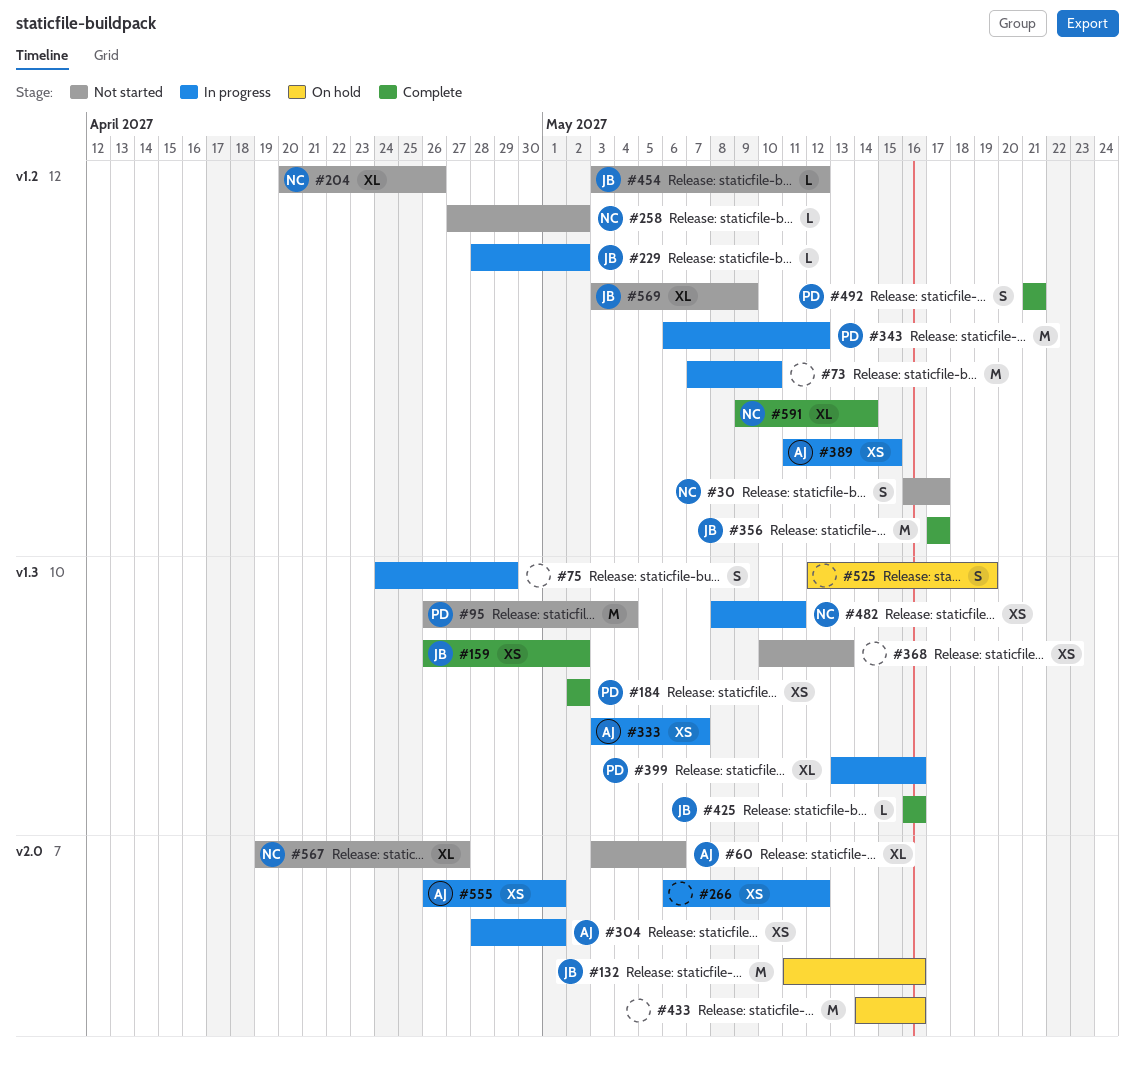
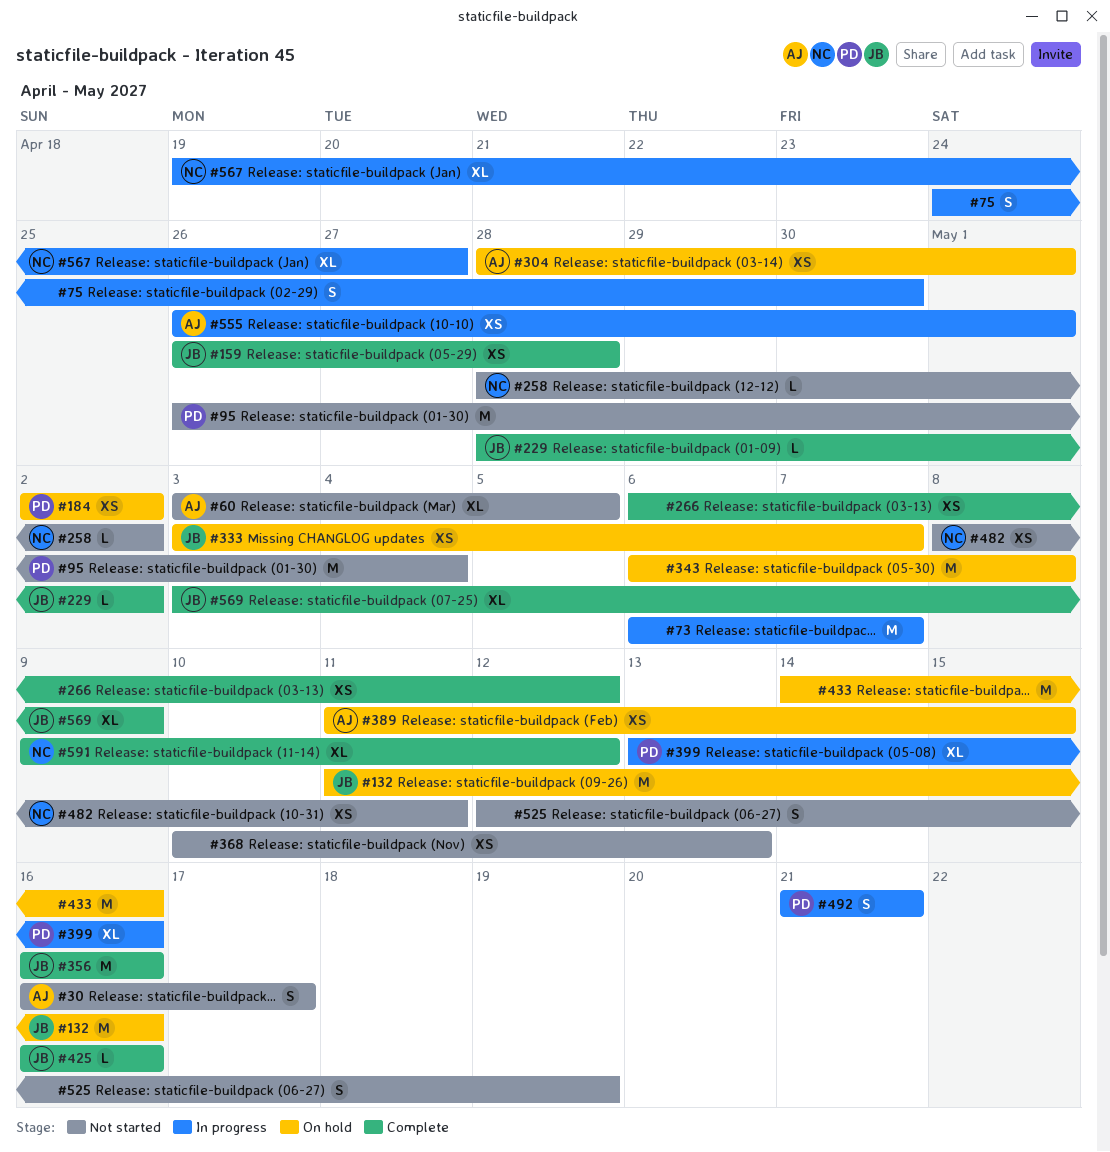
#30, owner: NC -> AJ
#60, due: May 6 -> May 5
#73, start: May 7 -> May 6
#73, due: May 10 -> May 7
#75, due: Apr 29 -> Apr 30
#159, due: May 2 -> Apr 28
#184, status: Complete -> On hold
#204: present -> none
#229, status: In progress -> Complete
#258, start: Apr 27 -> Apr 28
#266, status: In progress -> Complete
#304, status: In progress -> On hold
#333, status: In progress -> On hold
#333, owner: AJ -> JB
#343, status: In progress -> On hold
#343, owner: PD -> none
#343, due: May 12 -> May 8
#356, start: May 17 -> May 16
#356, due: May 17 -> May 16
#389, status: In progress -> On hold
#454: present -> none
#482, status: In progress -> Not started
#492, status: Complete -> In progress
#525, status: On hold -> Not started
#567, status: Not started -> In progress
#569, status: Not started -> Complete
#591, due: May 14 -> May 12

